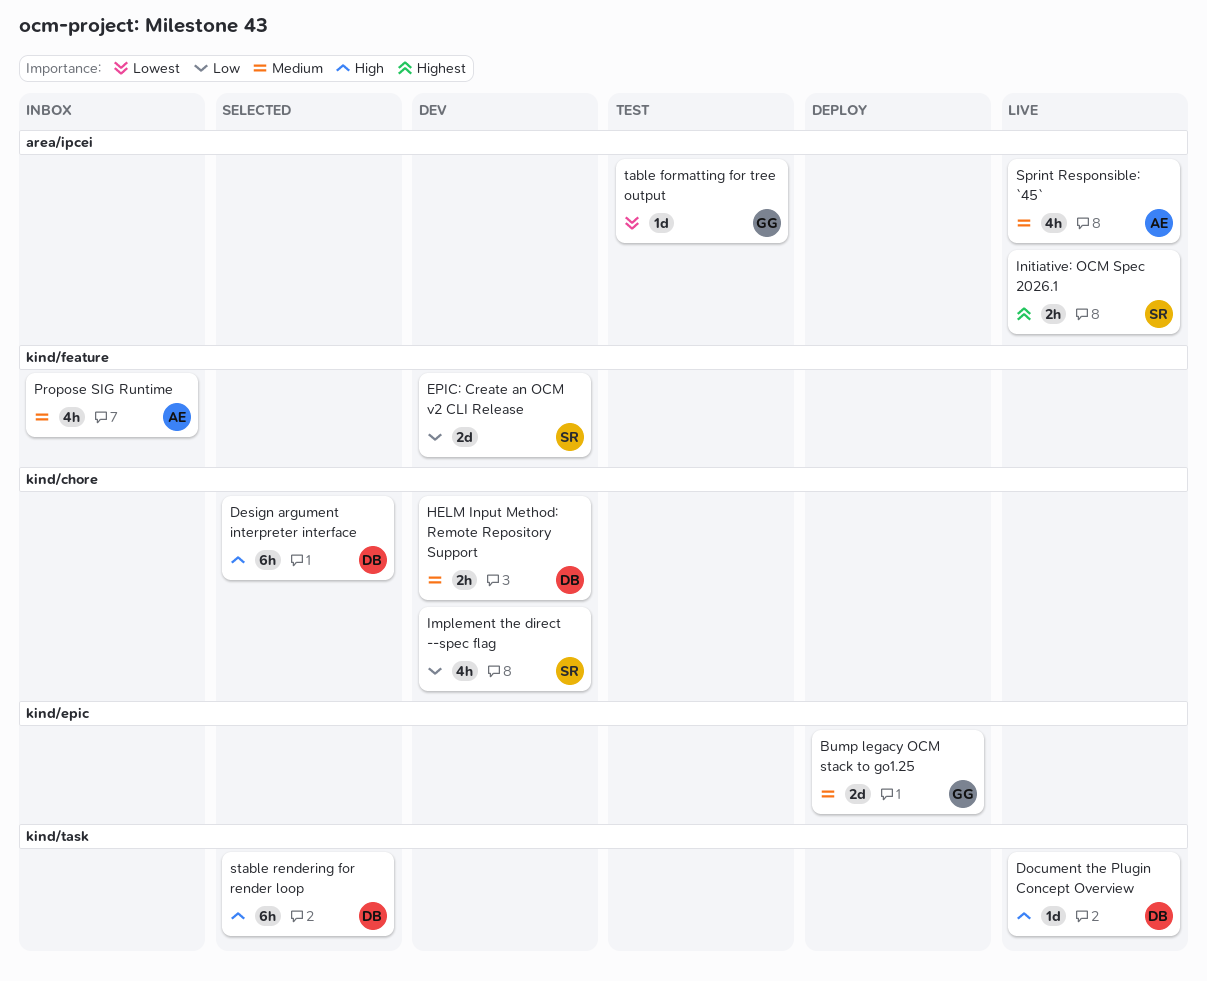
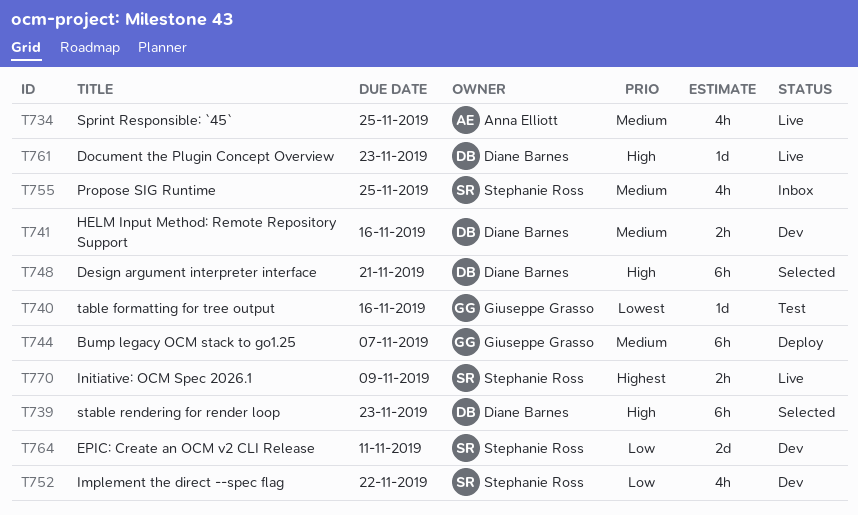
Bump legacy OCM stack to go1.25, estimate: 2d -> 6h
Propose SIG Runtime, owner: Anna Elliott -> Stephanie Ross

